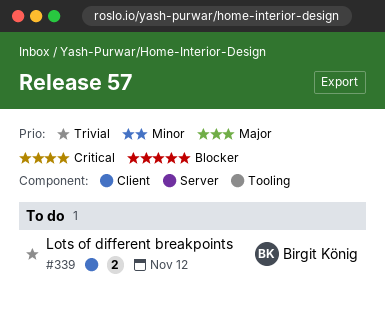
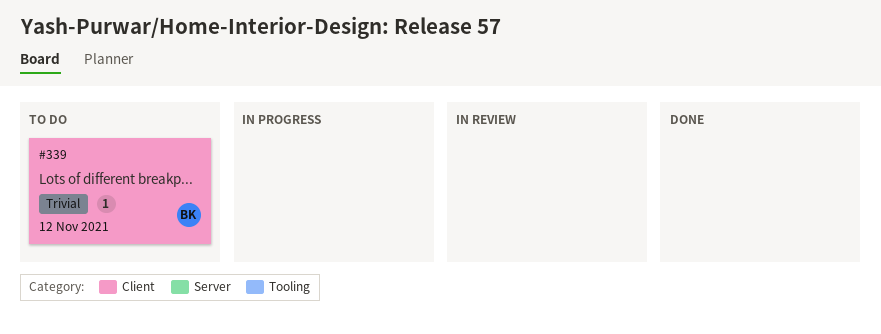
#339, estimate: 2 -> 1

